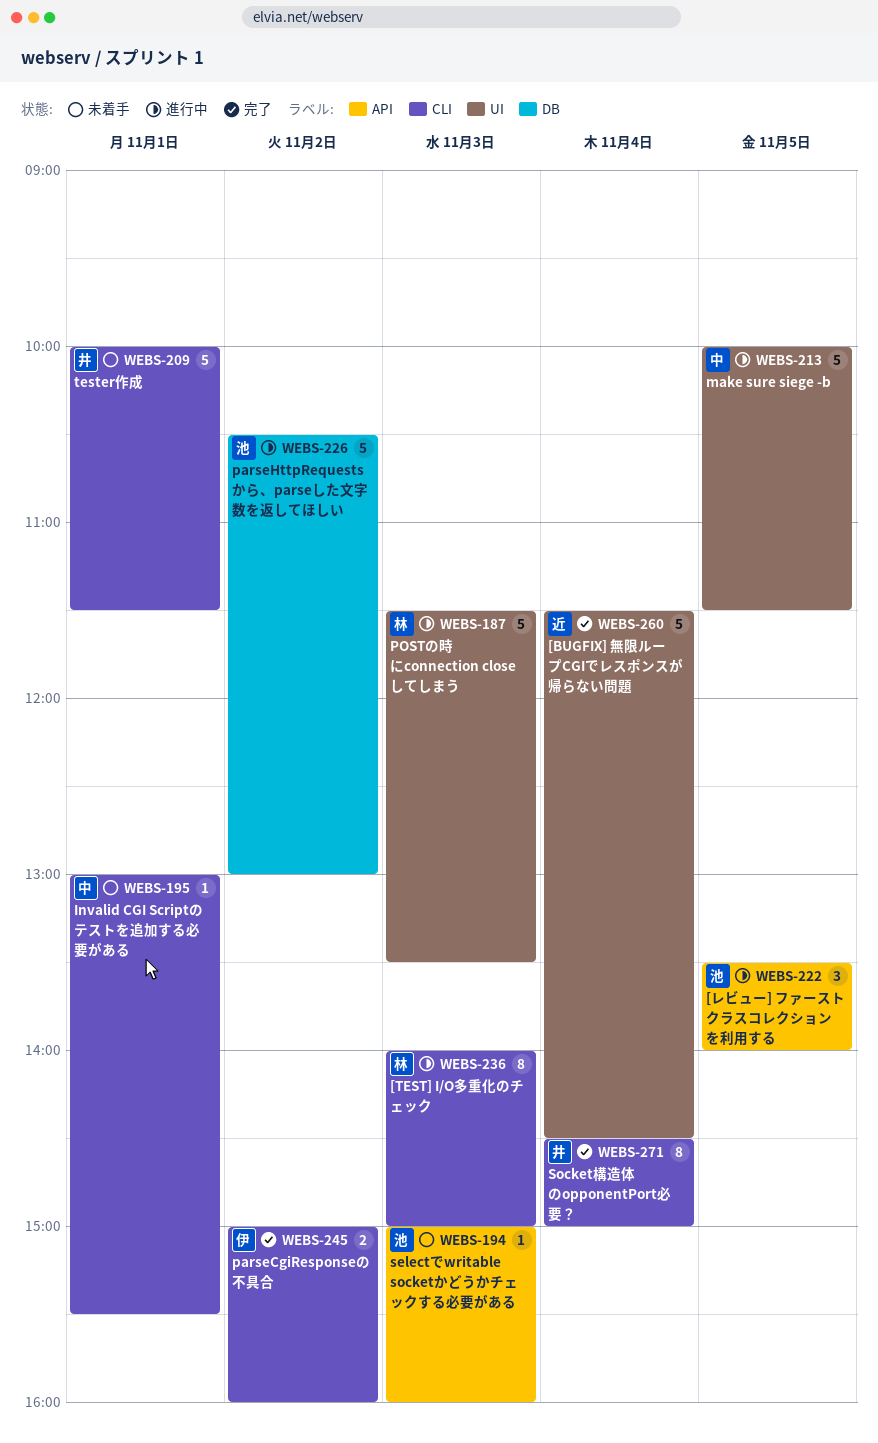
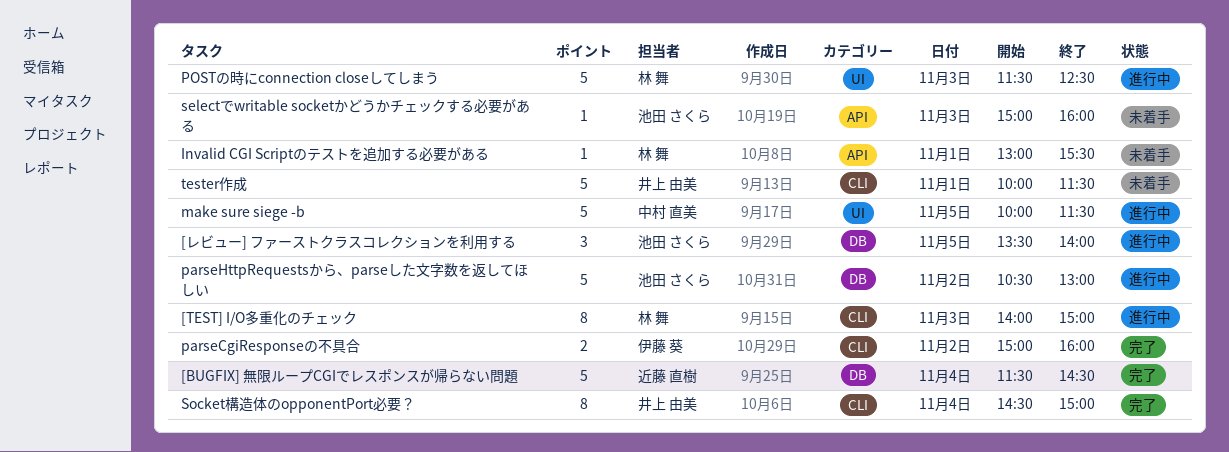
[BUGFIX] 無限ループCGIでレスポンスが帰らない問題, label: UI -> DB
[レビュー] ファーストクラスコレクションを利用する, label: API -> DB
Invalid CGI Scriptのテストを追加する必要がある, owner: 中村 直美 -> 林 舞
Invalid CGI Scriptのテストを追加する必要がある, label: CLI -> API
POSTの時にconnection closeしてしまう, ends: 13:30 -> 12:30

